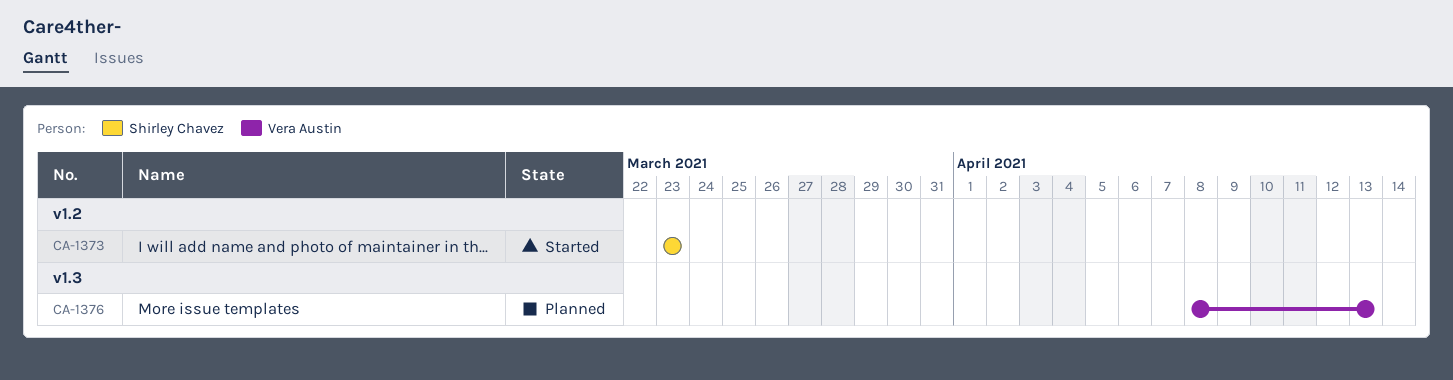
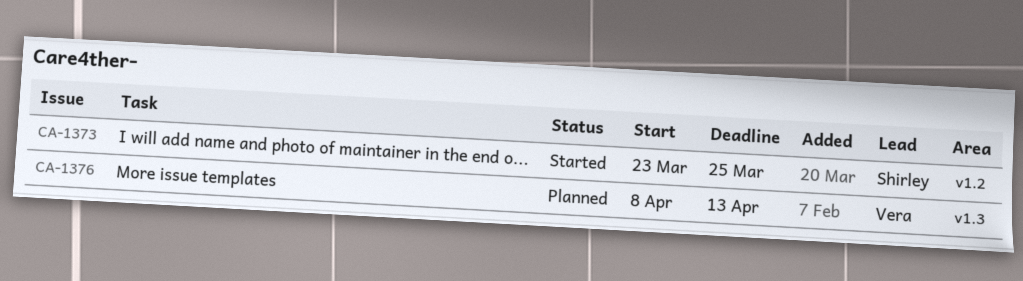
CA-1373, due: Mar 23 -> Mar 25

